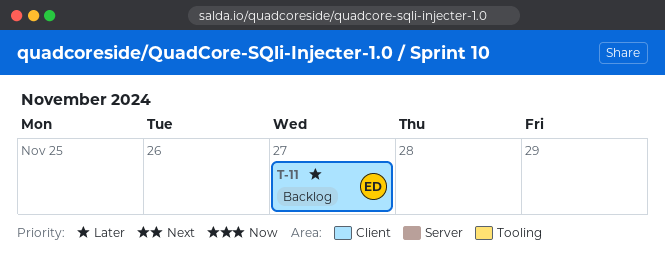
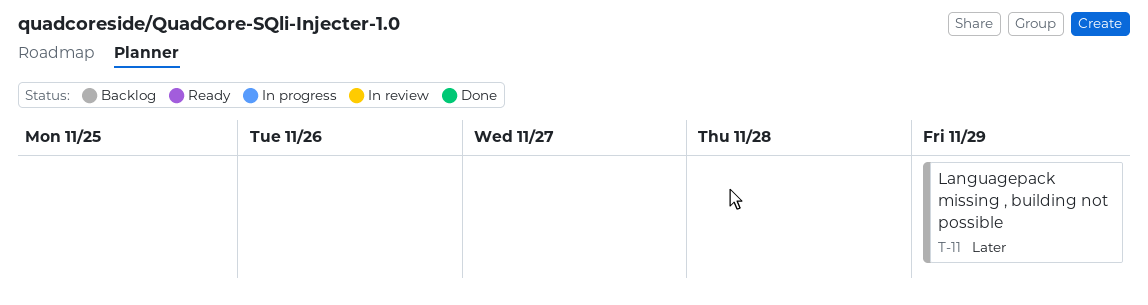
T-11, due: Nov 27 -> Nov 29

